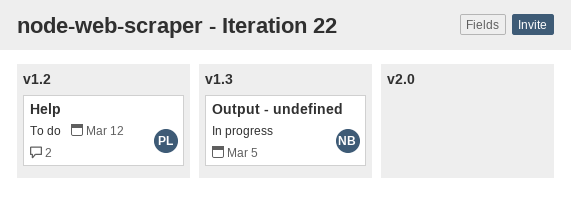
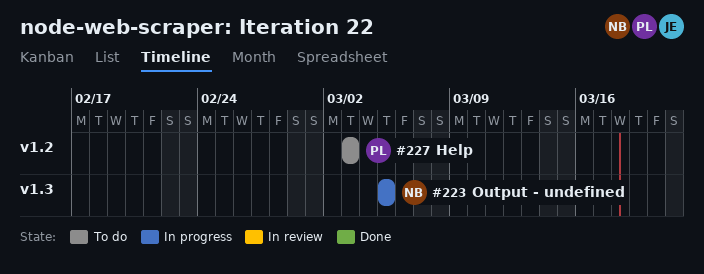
Help, due: Mar 12 -> Mar 3

